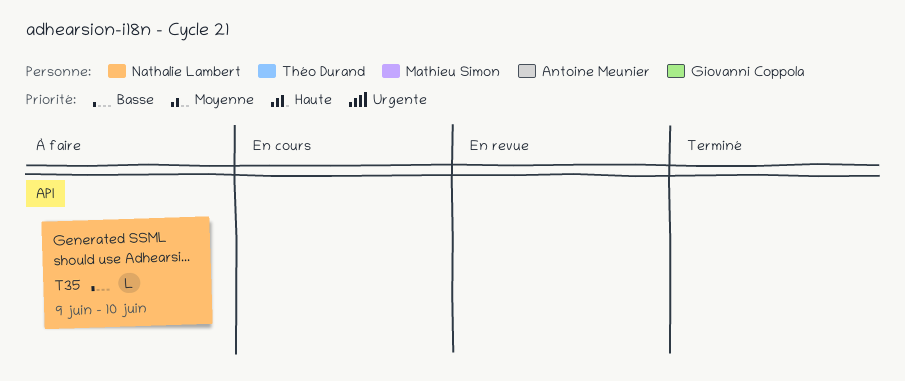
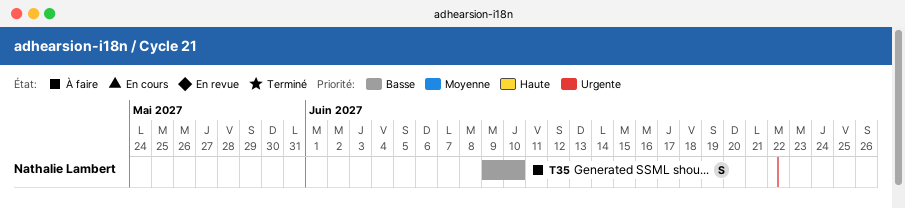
T35, estimate: L -> S

